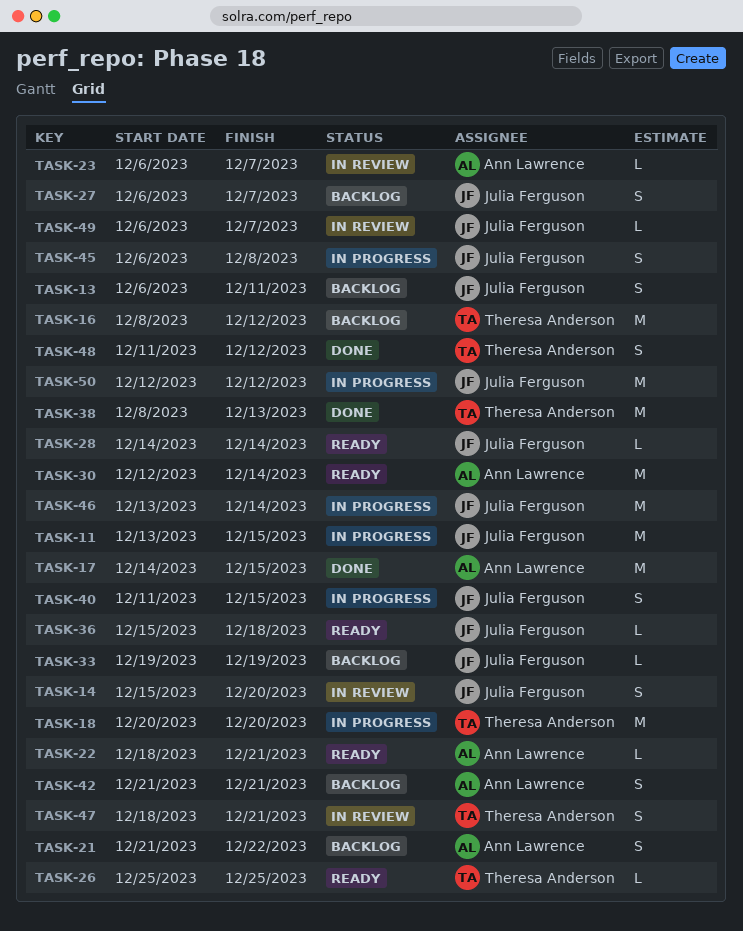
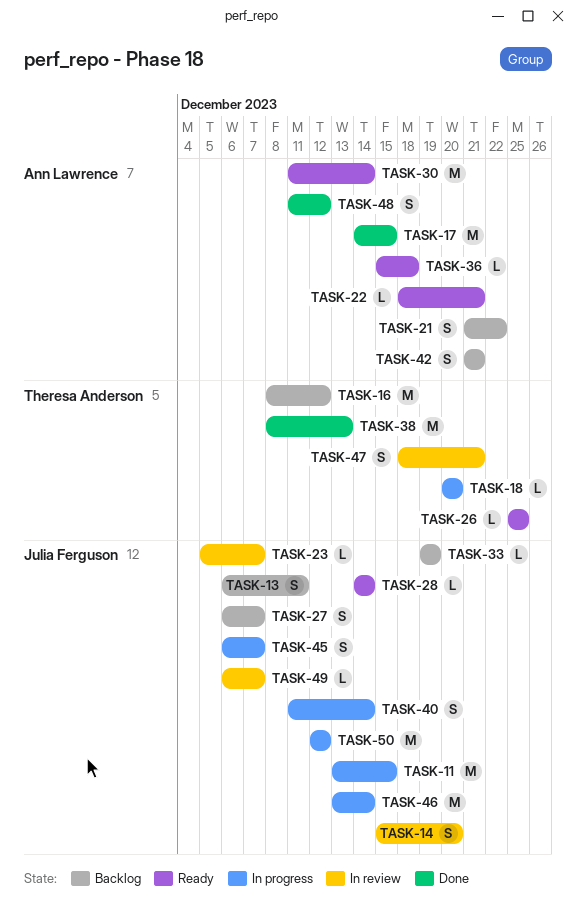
TASK-18, estimate: M -> L
TASK-23, owner: Ann Lawrence -> Julia Ferguson
TASK-23, start: Dec 6 -> Dec 5
TASK-30, start: Dec 12 -> Dec 11
TASK-36, owner: Julia Ferguson -> Ann Lawrence
TASK-40, due: Dec 15 -> Dec 14
TASK-45, due: Dec 8 -> Dec 7
TASK-48, owner: Theresa Anderson -> Ann Lawrence

